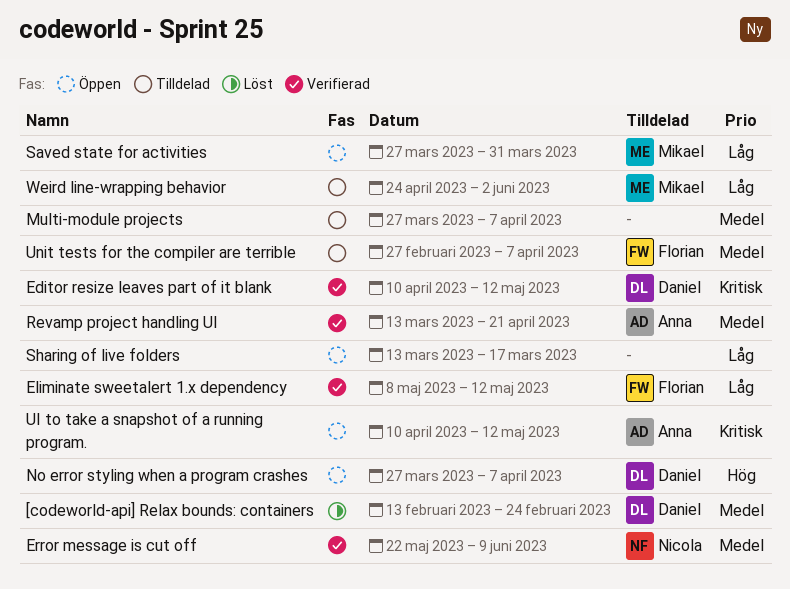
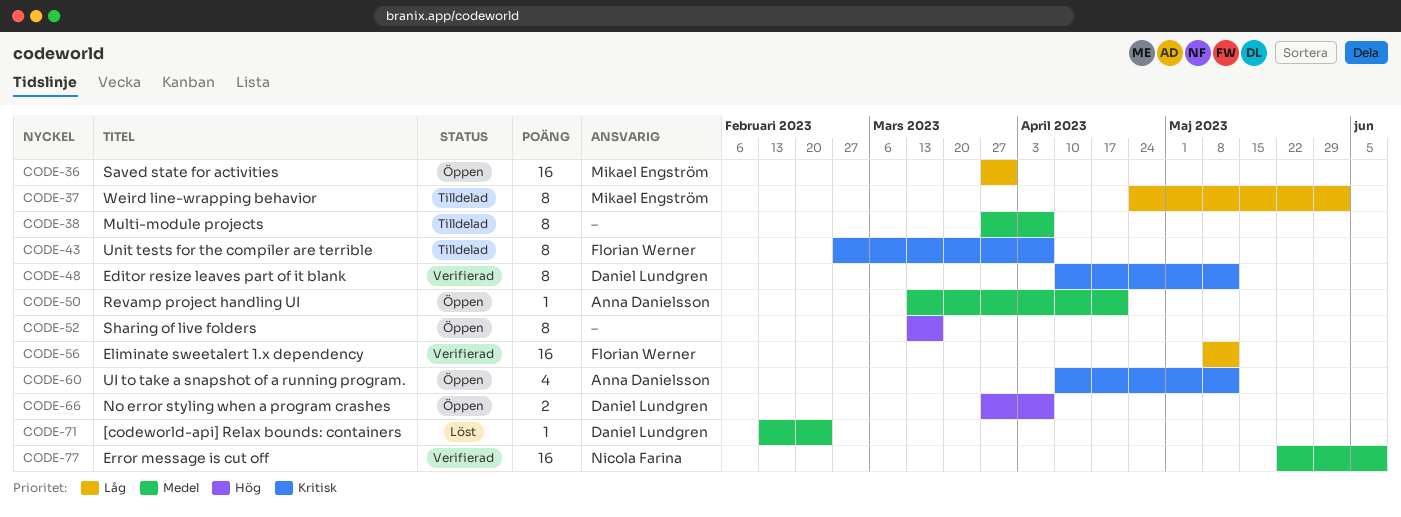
Revamp project handling UI, status: Verifierad -> Öppen
Sharing of live folders, priority: Låg -> Hög
Unit tests for the compiler are terrible, priority: Medel -> Kritisk

